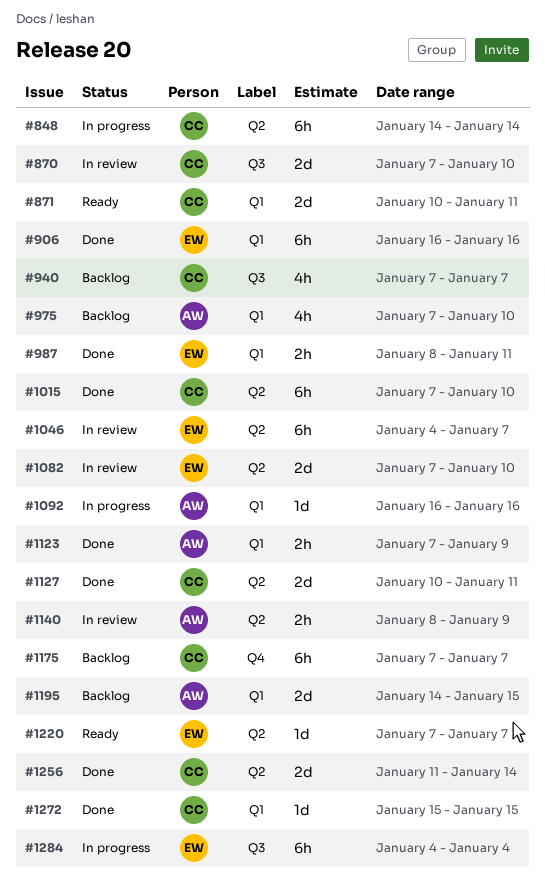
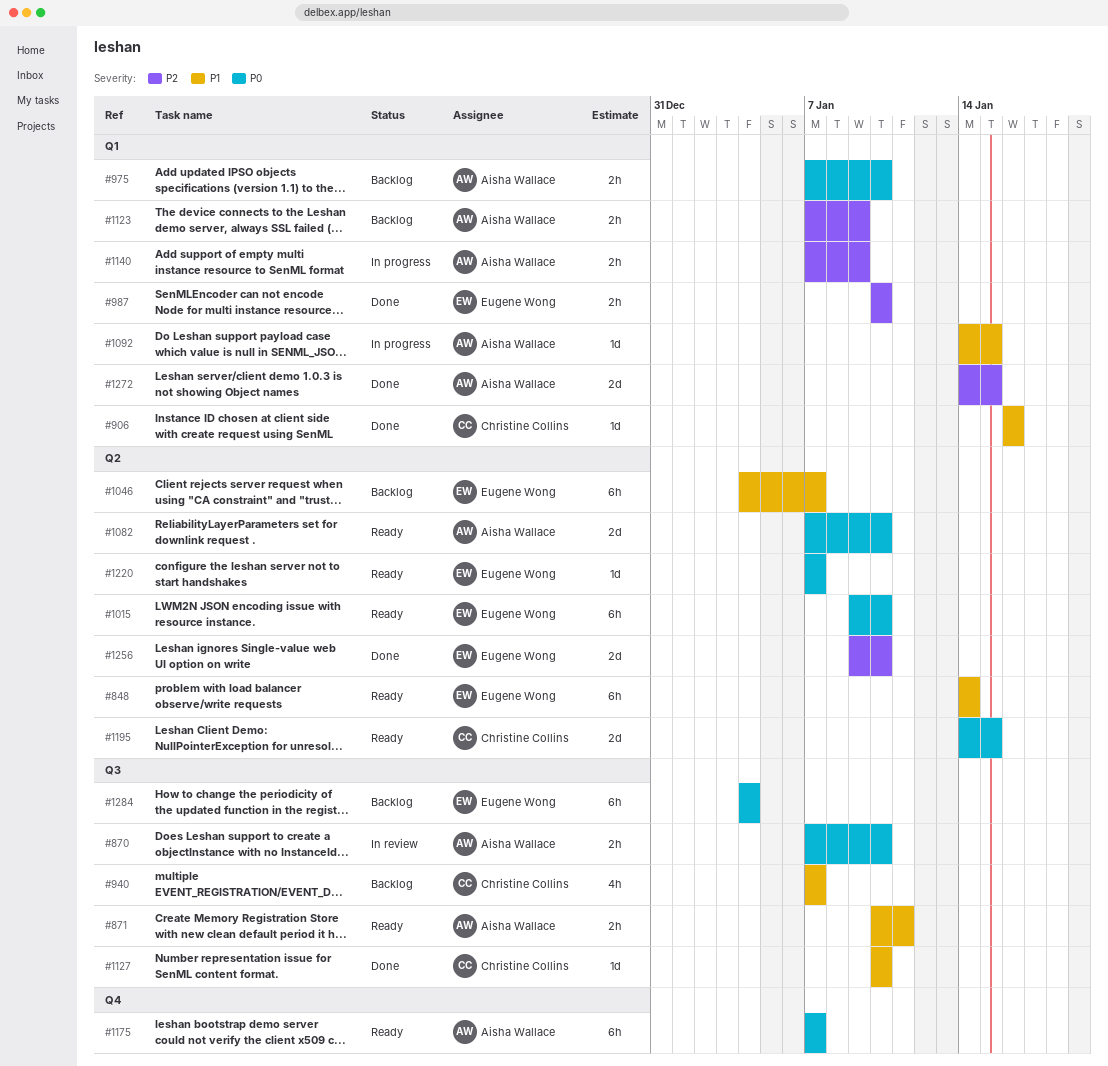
#848, status: In progress -> Ready
#848, owner: Christine Collins -> Eugene Wong
#870, owner: Christine Collins -> Aisha Wallace
#870, estimate: 2d -> 2h
#871, owner: Christine Collins -> Aisha Wallace
#871, label: Q1 -> Q3
#871, estimate: 2d -> 2h
#906, owner: Eugene Wong -> Christine Collins
#906, estimate: 6h -> 1d
#975, estimate: 4h -> 2h
#987, start: Jan 8 -> Jan 10
#987, due: Jan 11 -> Jan 10
#1015, status: Done -> Ready
#1015, owner: Christine Collins -> Eugene Wong
#1015, start: Jan 7 -> Jan 9
#1046, status: In review -> Backlog
#1082, status: In review -> Ready
#1082, owner: Eugene Wong -> Aisha Wallace
#1092, start: Jan 16 -> Jan 14
#1092, due: Jan 16 -> Jan 15
#1123, status: Done -> Backlog
#1127, label: Q2 -> Q3
#1127, estimate: 2d -> 1d
#1127, due: Jan 11 -> Jan 10
#1140, status: In review -> In progress
#1140, label: Q2 -> Q1
#1140, start: Jan 8 -> Jan 7
#1175, status: Backlog -> Ready
#1175, owner: Christine Collins -> Aisha Wallace
#1195, status: Backlog -> Ready
#1195, owner: Aisha Wallace -> Christine Collins
#1195, label: Q1 -> Q2
#1256, owner: Christine Collins -> Eugene Wong
#1256, start: Jan 11 -> Jan 9
#1256, due: Jan 14 -> Jan 10
#1272, owner: Christine Collins -> Aisha Wallace
#1272, estimate: 1d -> 2d
#1272, start: Jan 15 -> Jan 14
#1284, status: In progress -> Backlog

